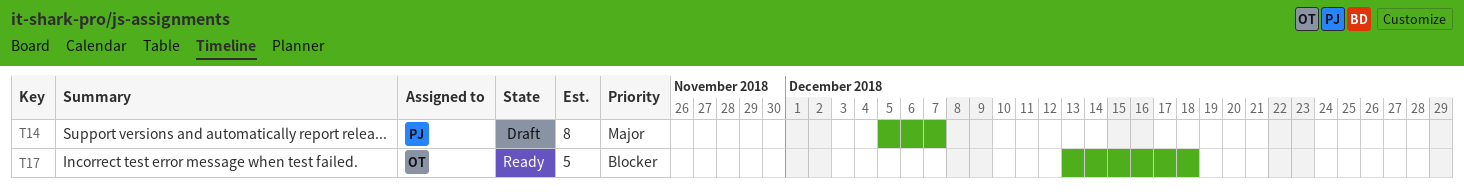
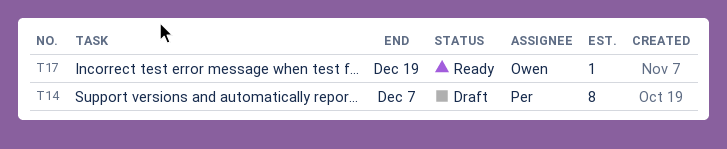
T17, estimate: 5 -> 1
T17, due: Dec 18 -> Dec 19

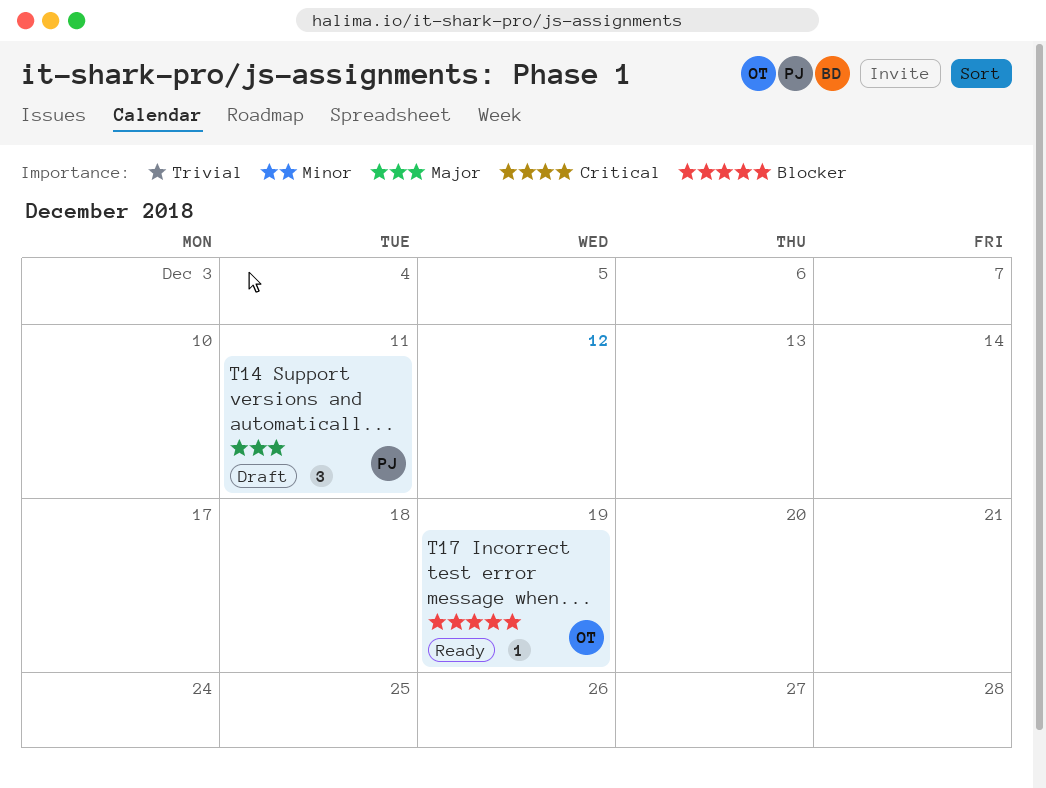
T14, estimate: 8 -> 3
T14, due: Dec 7 -> Dec 11

